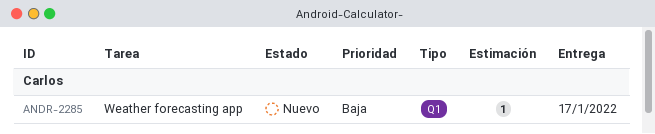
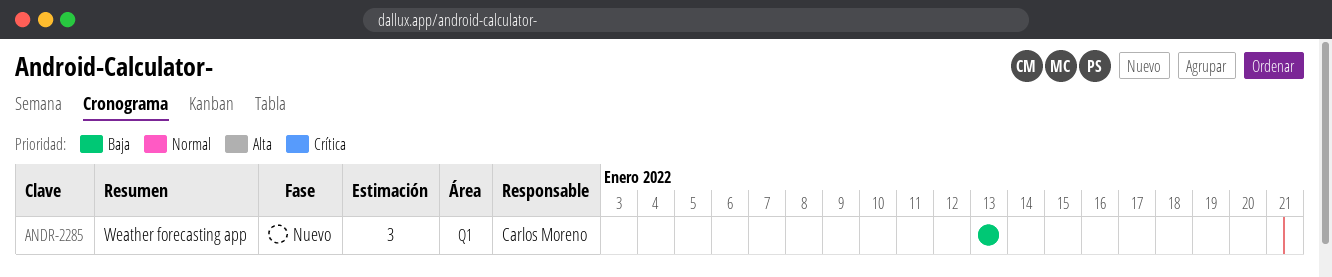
ANDR-2285, estimate: 1 -> 3
ANDR-2285, due: Jan 17 -> Jan 13

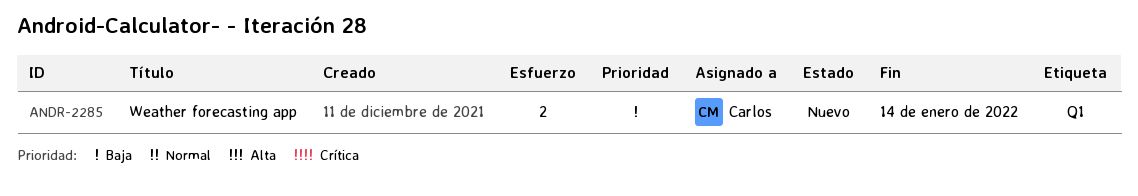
ANDR-2285, estimate: 3 -> 2
ANDR-2285, due: Jan 13 -> Jan 14

